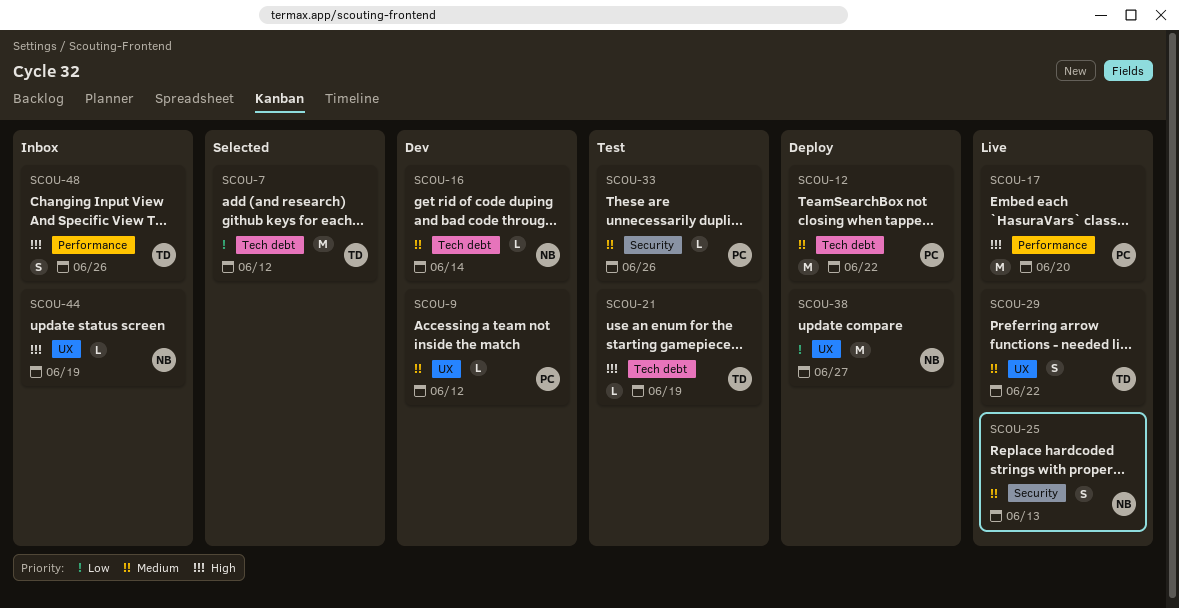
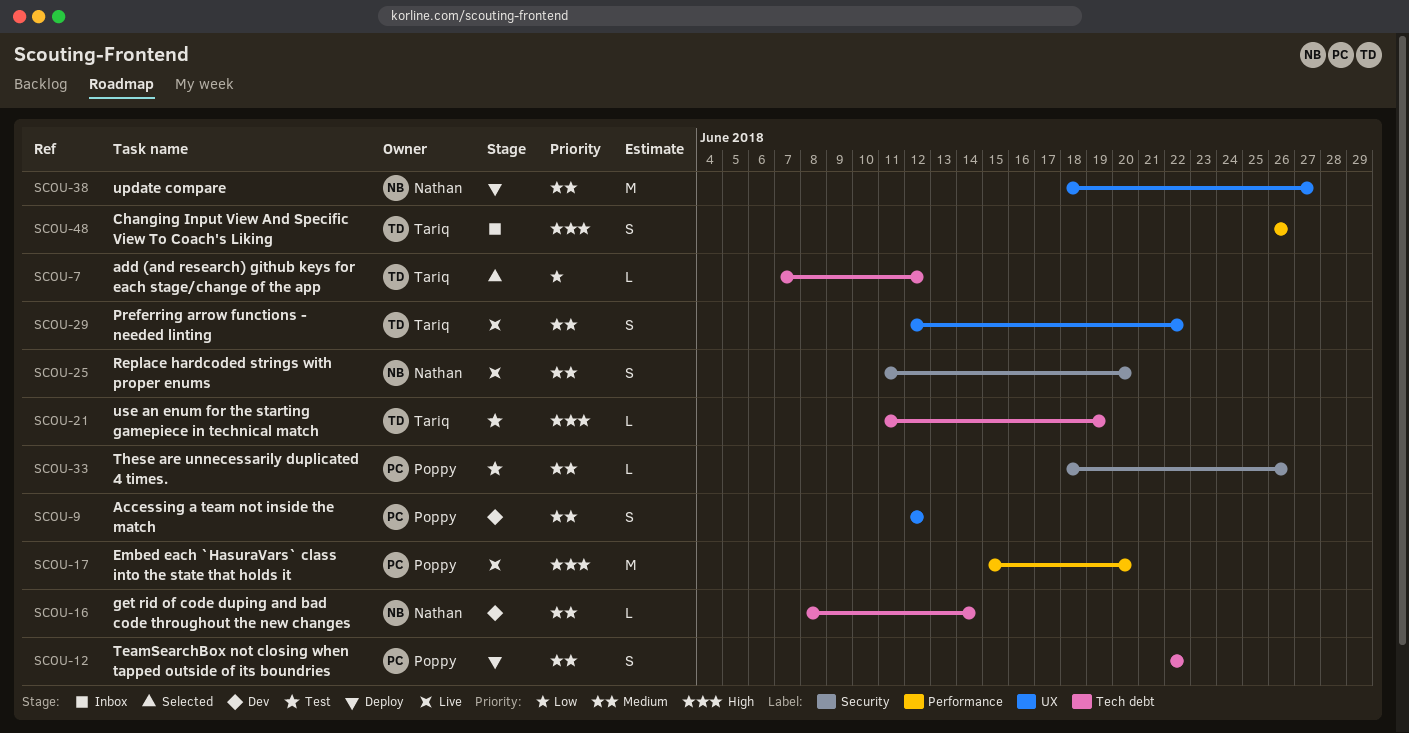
SCOU-7, estimate: M -> L
SCOU-9, estimate: L -> S
SCOU-12, estimate: M -> S
SCOU-25, due: Jun 13 -> Jun 20
SCOU-38, priority: Low -> Medium
SCOU-44: present -> none

